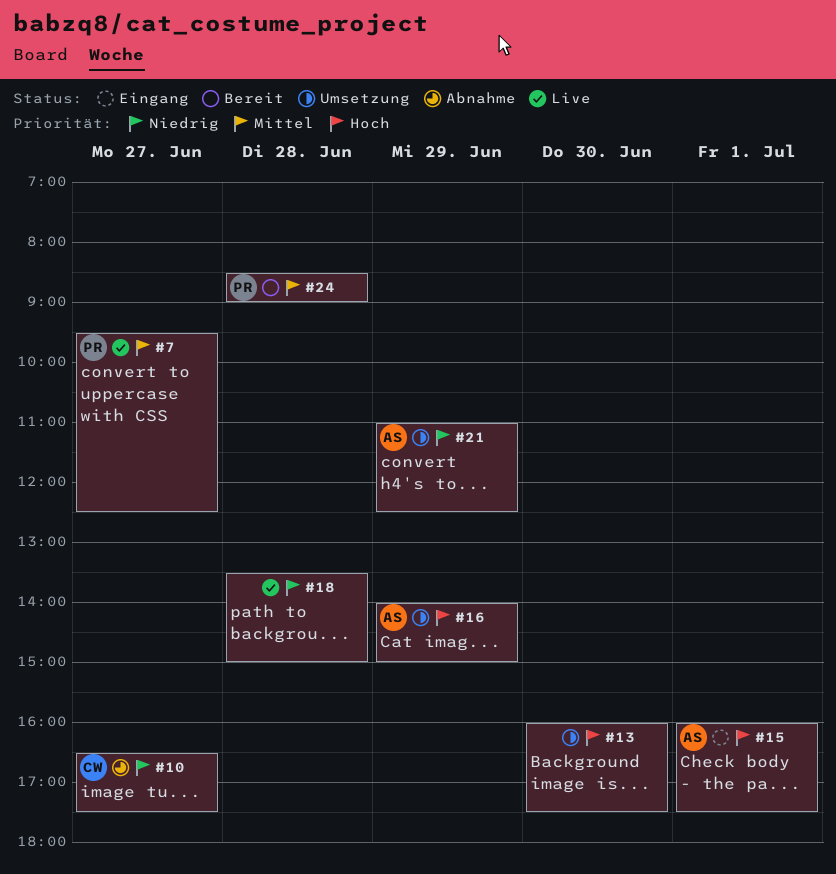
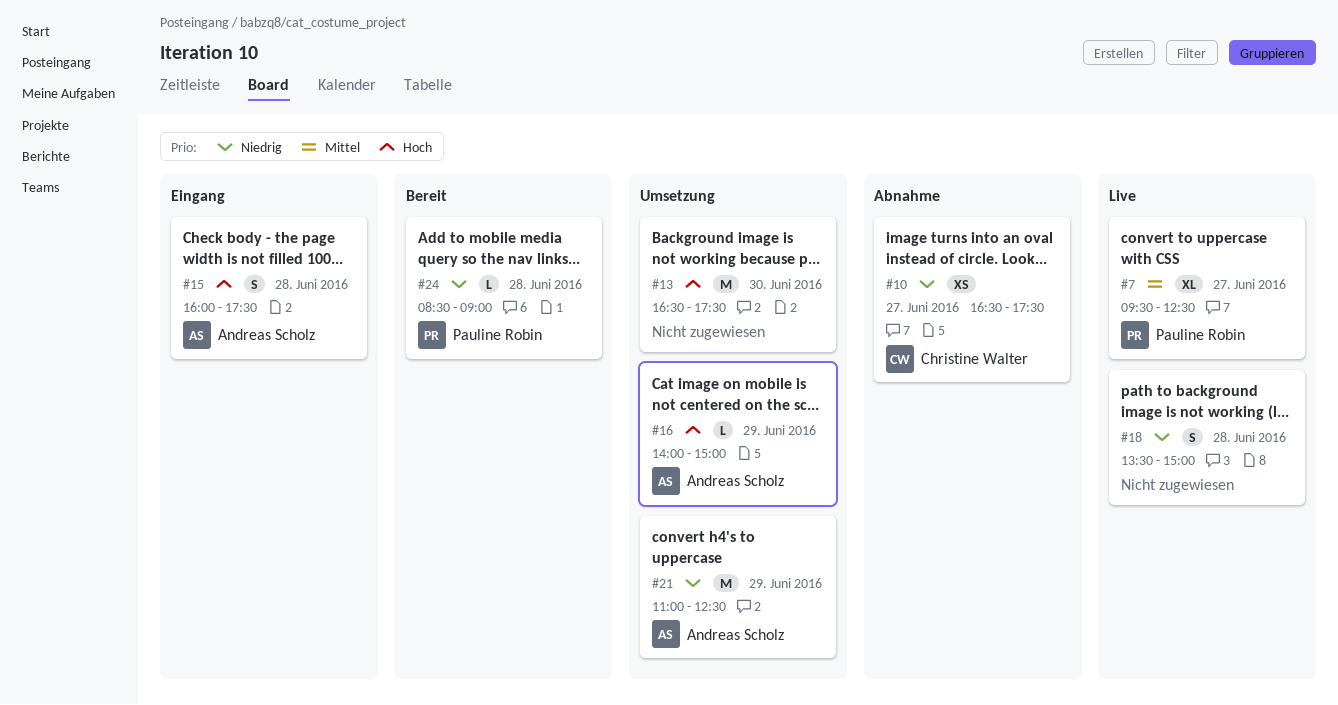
#13, begins: 16:00 -> 16:30
#15, day: Jul 1 -> Jun 28
#24, priority: Mittel -> Niedrig

